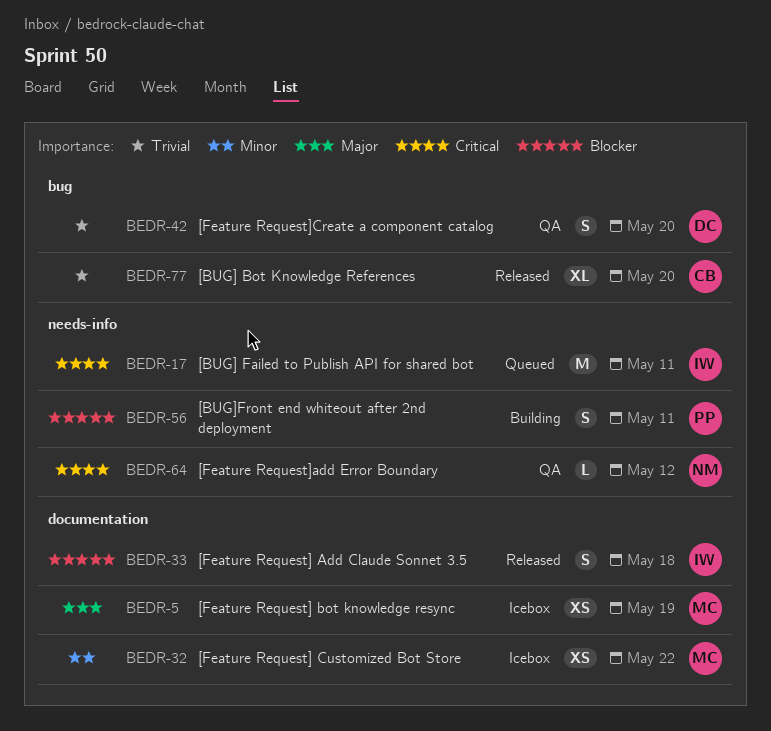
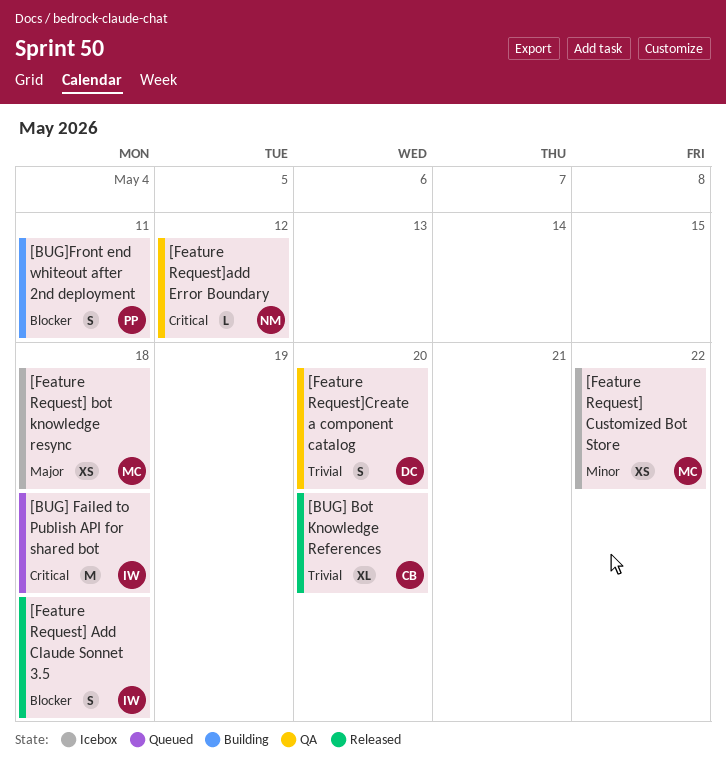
[BUG] Failed to Publish API for shared bot, due: May 11 -> May 18
[Feature Request] bot knowledge resync, due: May 19 -> May 18

